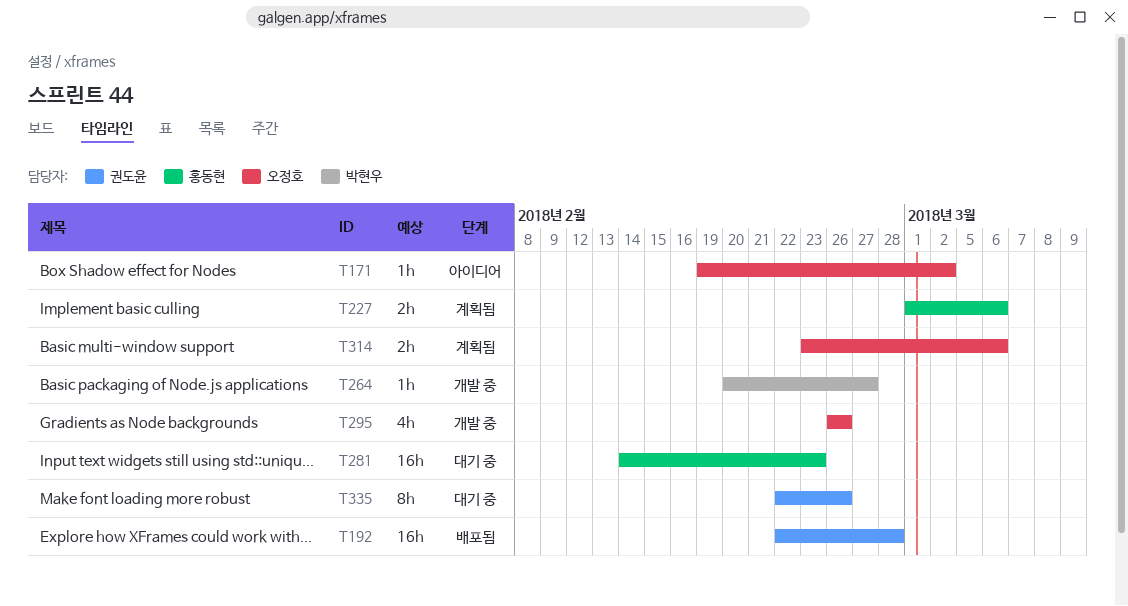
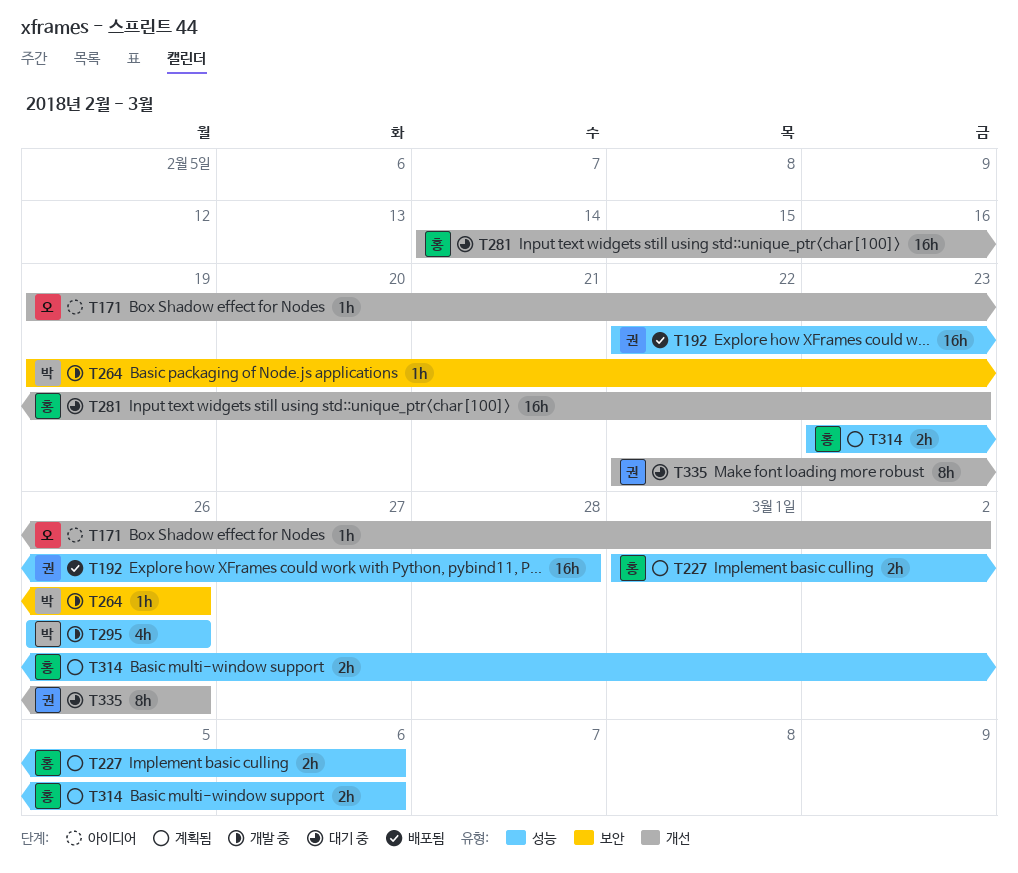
T264, start: Feb 20 -> Feb 19
T264, due: Feb 27 -> Feb 26
T295, owner: 오정호 -> 박현우
T314, owner: 오정호 -> 홍동현

